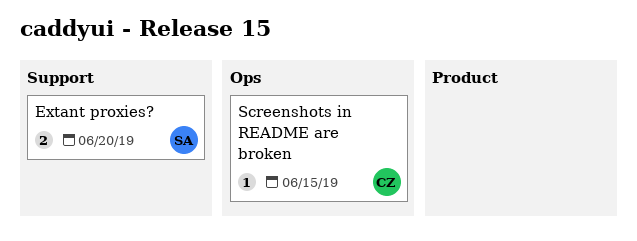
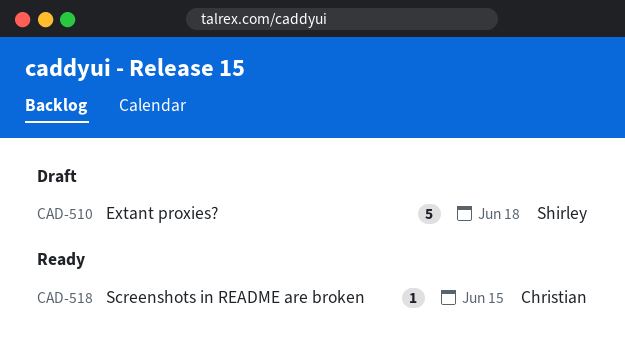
Extant proxies?, estimate: 2 -> 5
Extant proxies?, due: Jun 20 -> Jun 18

